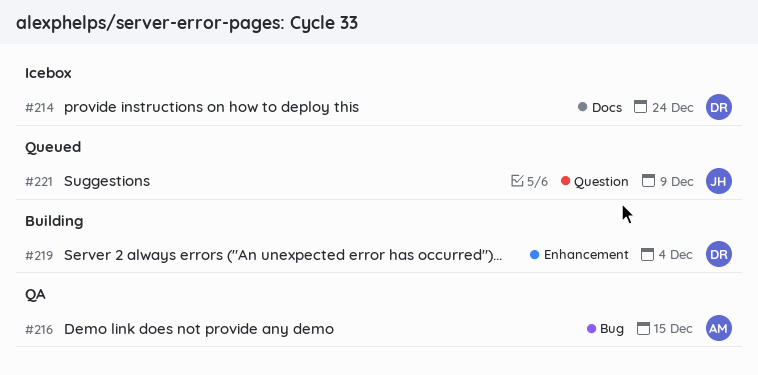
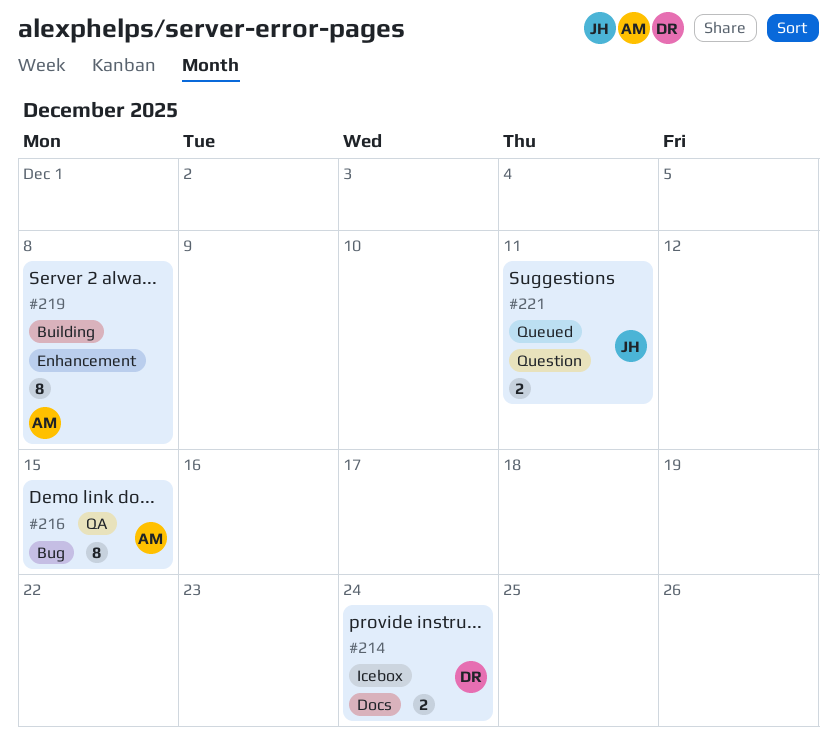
#219, owner: DR -> AM
#219, due: Dec 4 -> Dec 8
#221, due: Dec 9 -> Dec 11

